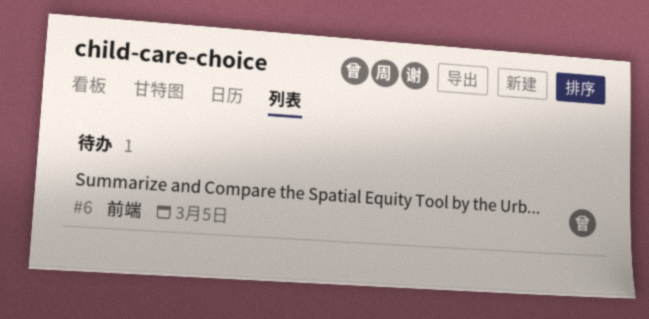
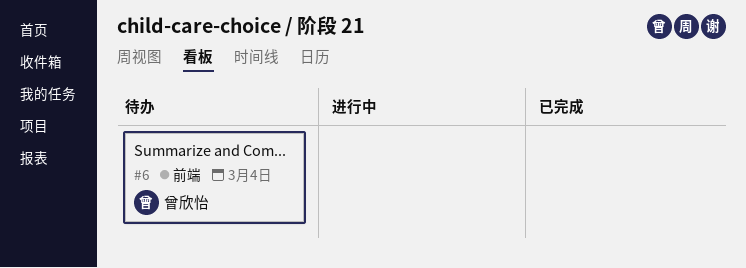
#6, due: Mar 5 -> Mar 4

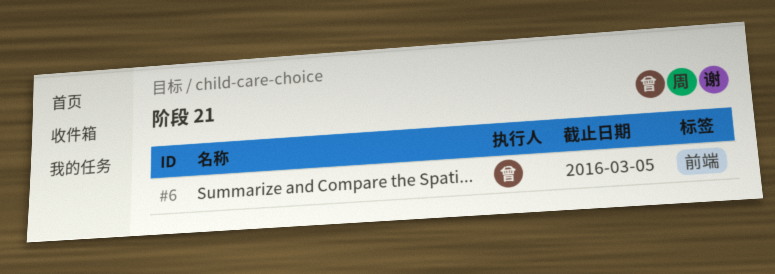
#6, due: Mar 4 -> Mar 5

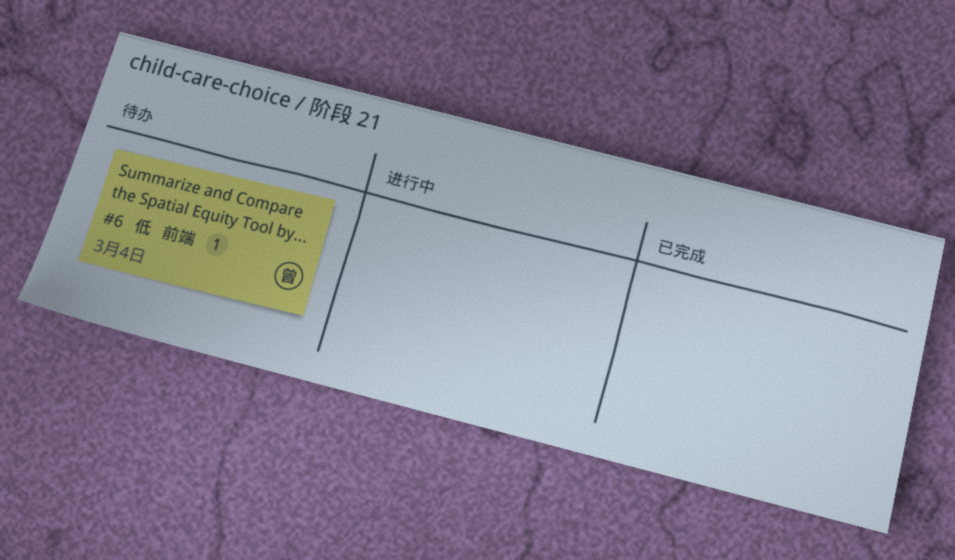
#6, due: Mar 5 -> Mar 4

